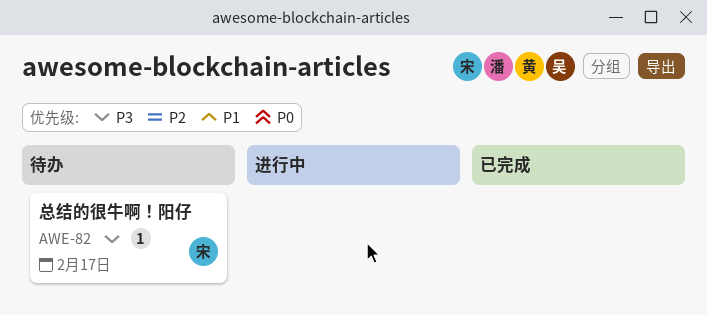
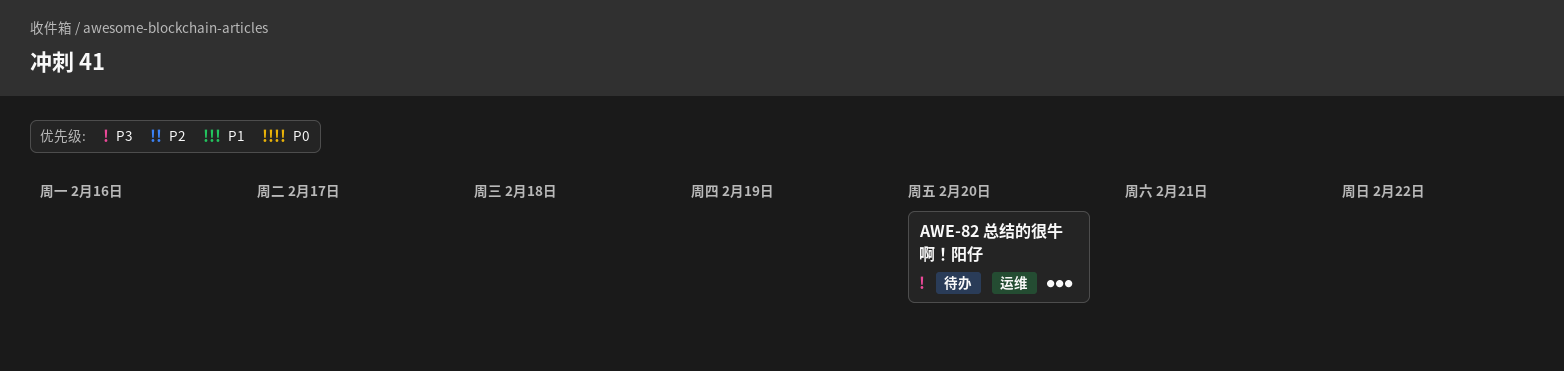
AWE-82, estimate: 1 -> 3
AWE-82, due: Feb 17 -> Feb 20

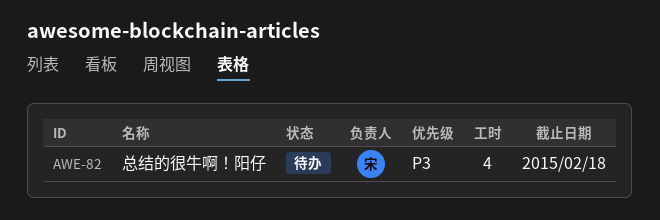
AWE-82, estimate: 3 -> 4
AWE-82, due: Feb 20 -> Feb 18

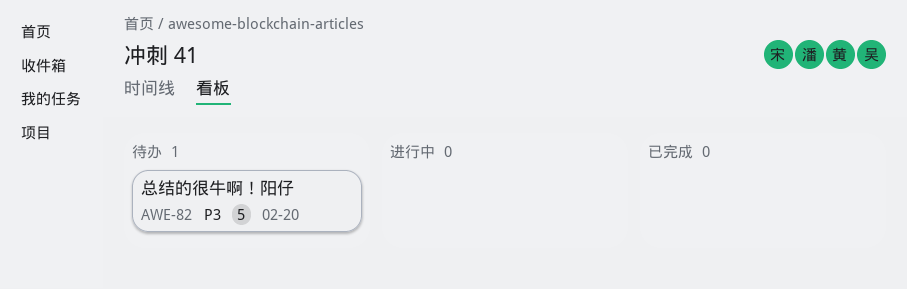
AWE-82, estimate: 4 -> 5
AWE-82, due: Feb 18 -> Feb 20

